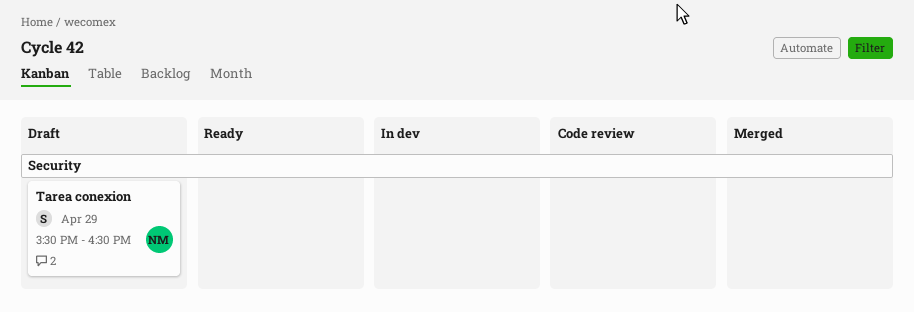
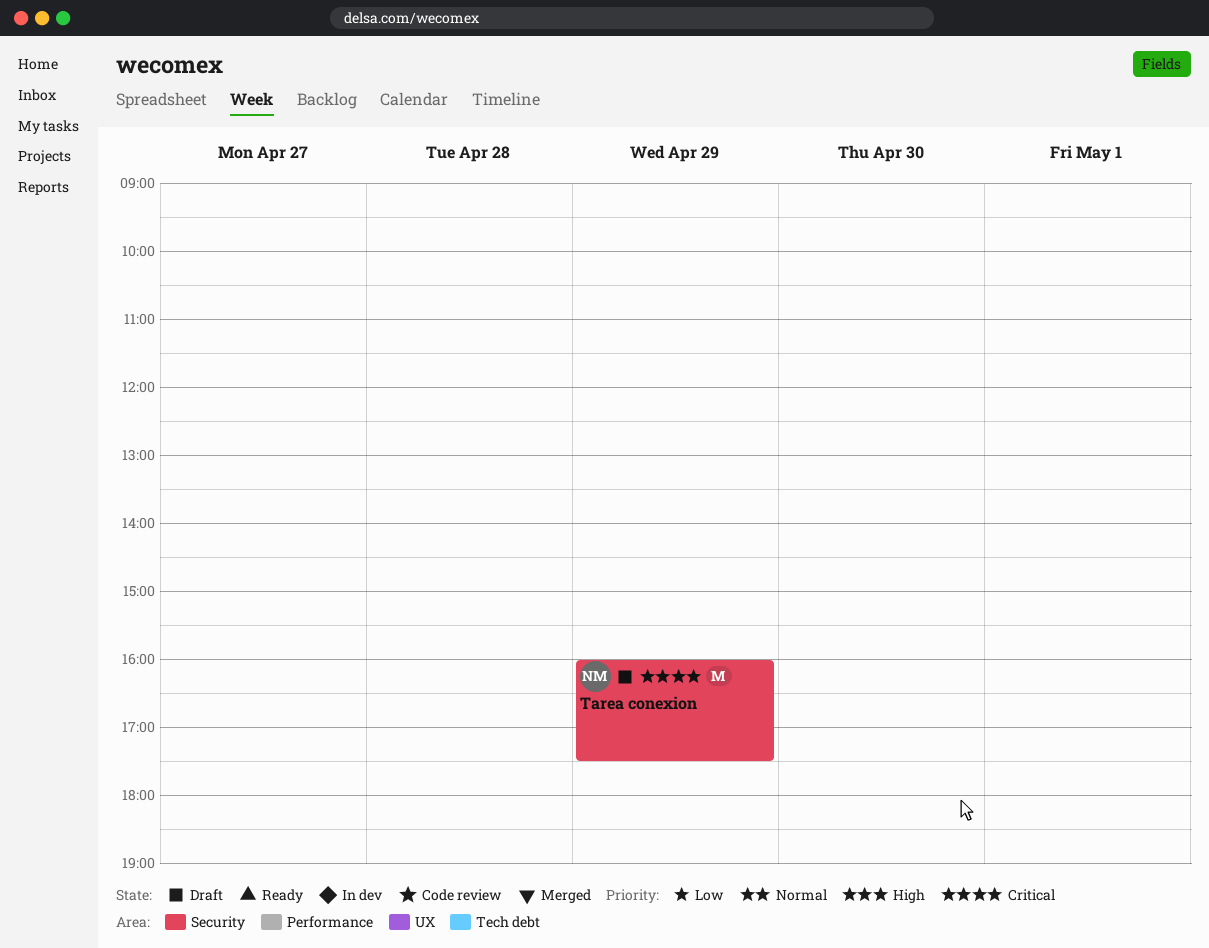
Tarea conexion, estimate: S -> M
Tarea conexion, begins: 15:30 -> 16:00
Tarea conexion, ends: 16:30 -> 17:30

